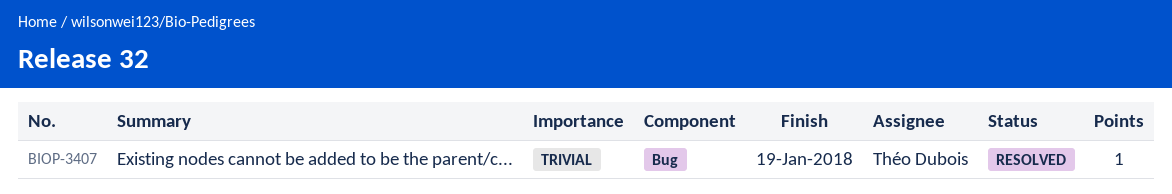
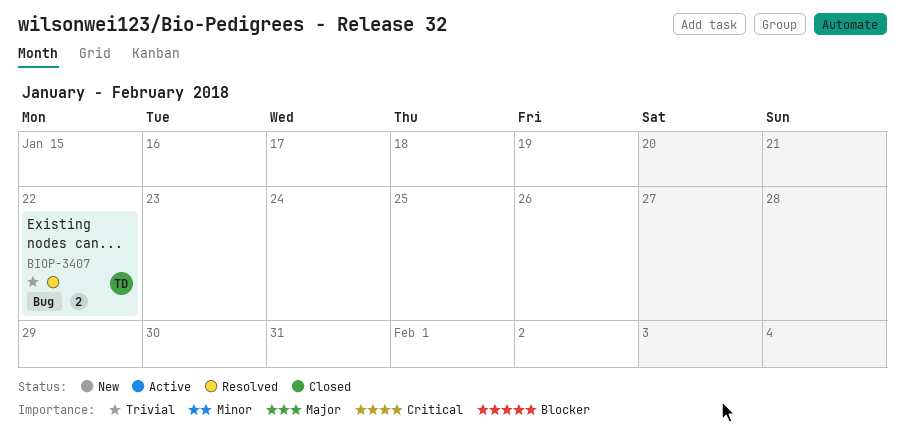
BIOP-3407, estimate: 1 -> 2
BIOP-3407, due: Jan 19 -> Jan 22

